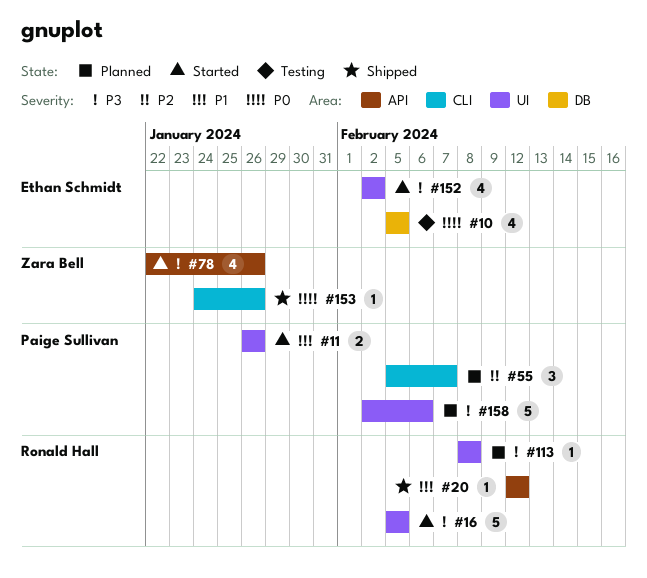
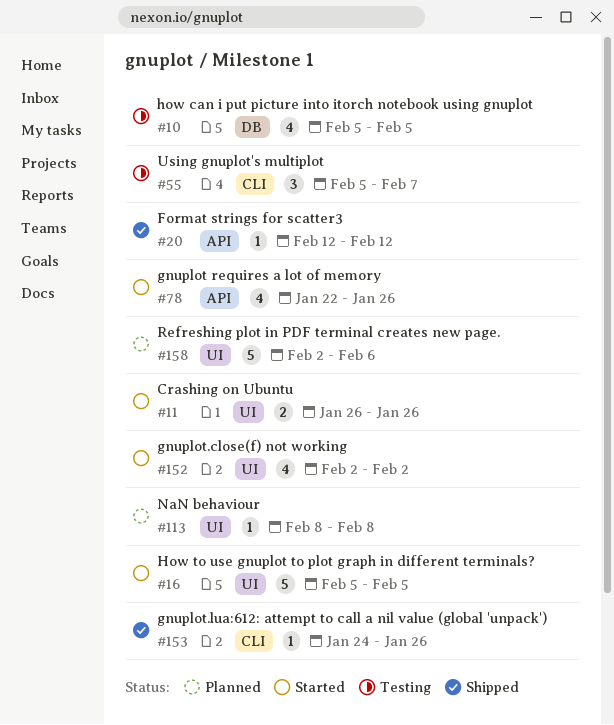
#55, status: Planned -> Testing

